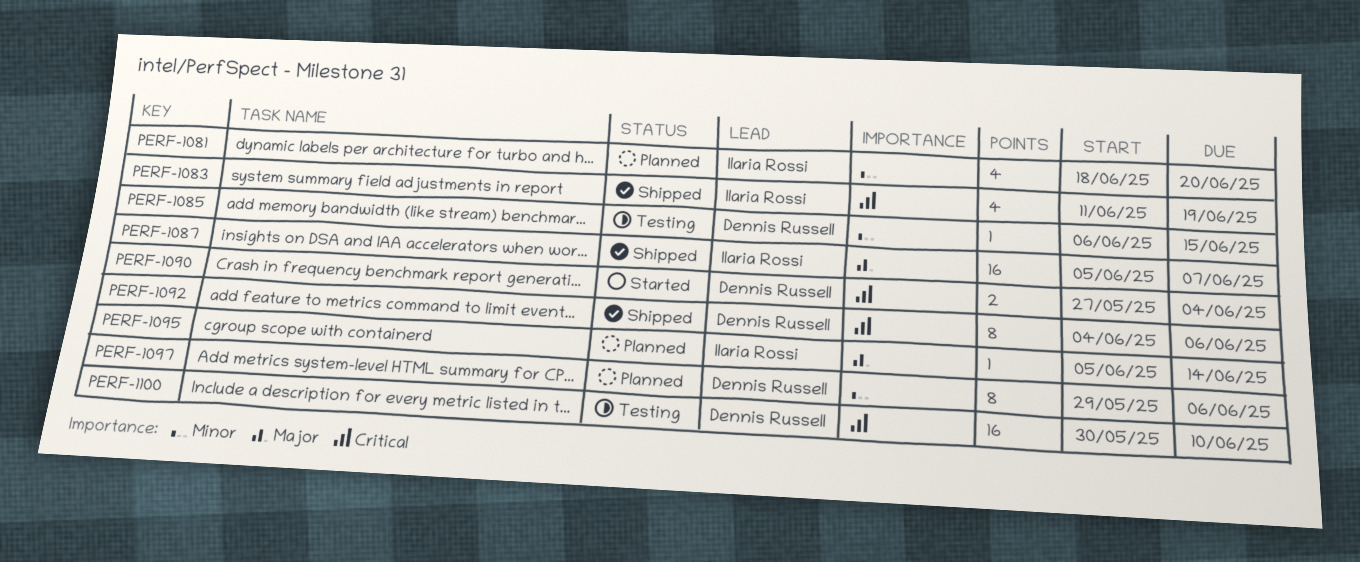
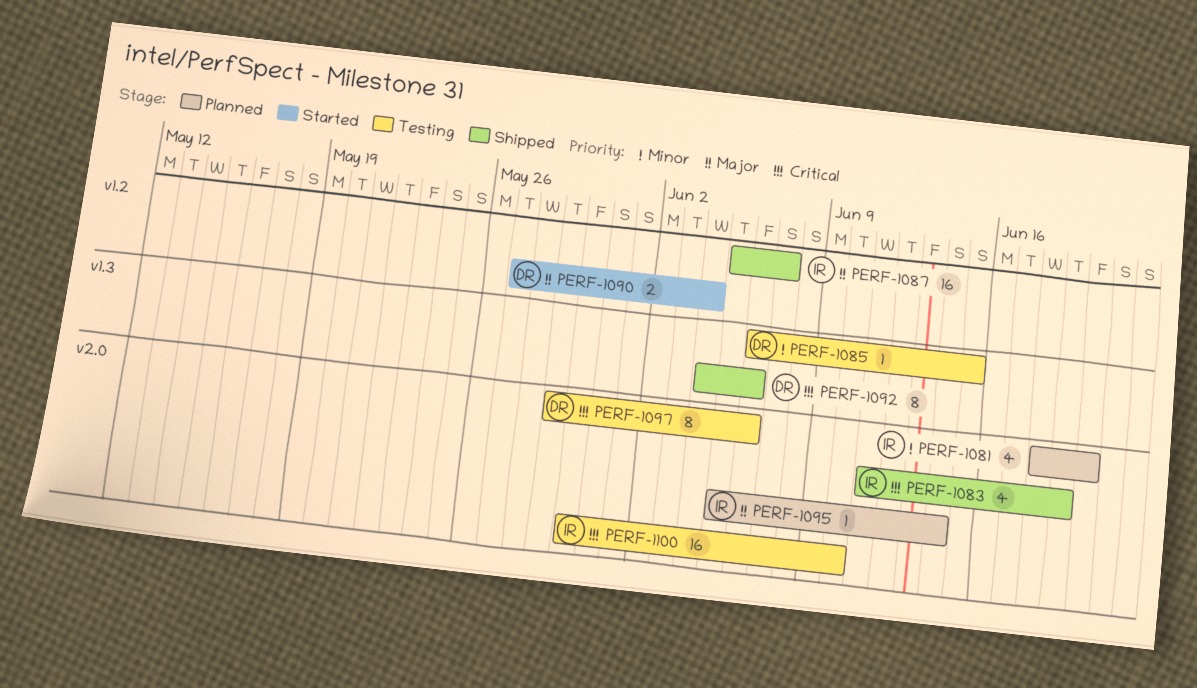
PERF-1090, priority: Critical -> Major
PERF-1097, status: Planned -> Testing
PERF-1097, priority: Minor -> Critical
PERF-1100, owner: Dennis Russell -> Ilaria Rossi

